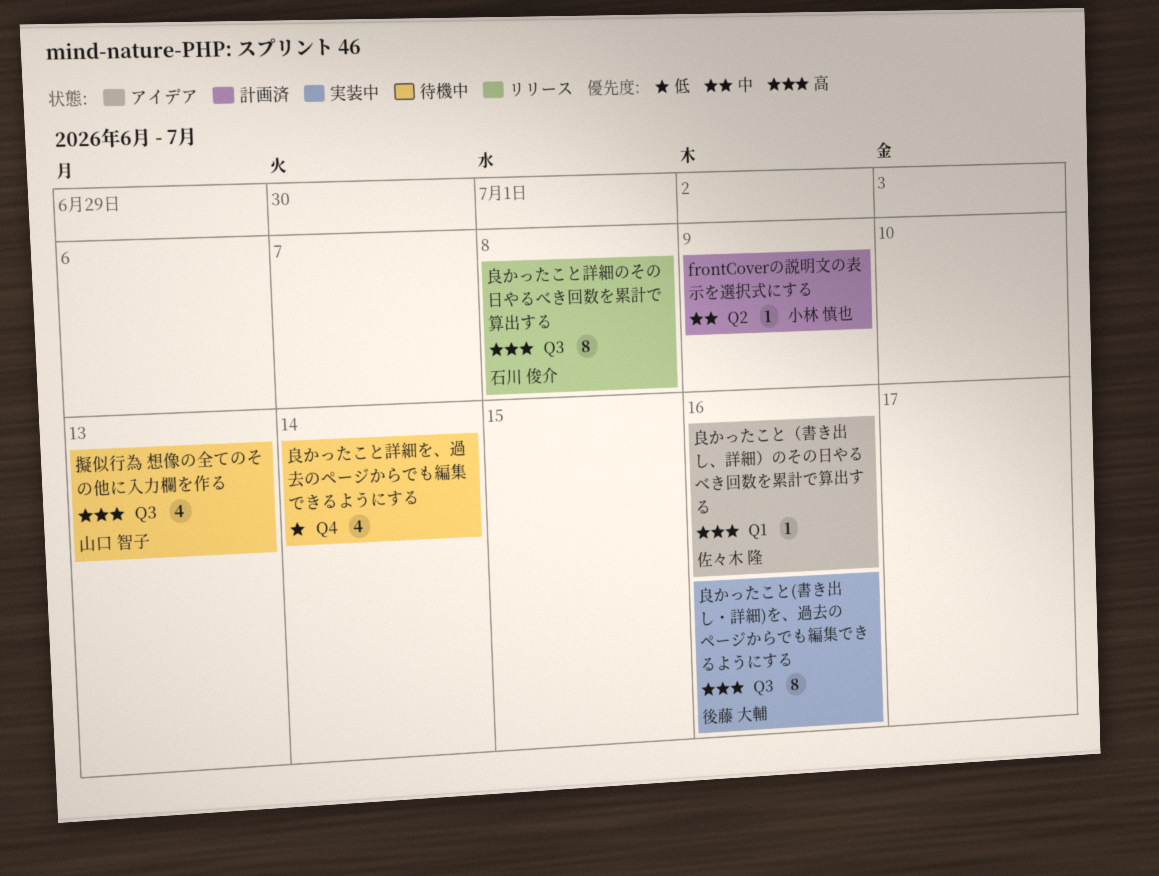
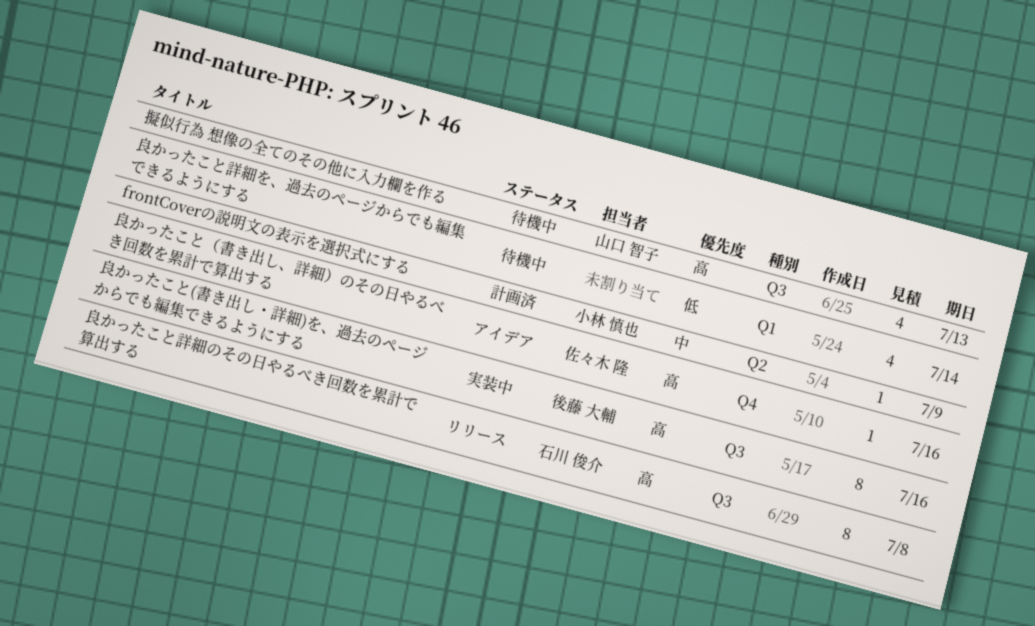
良かったこと詳細を、過去のページからでも編集できるようにする, label: Q4 -> Q1
良かったこと（書き出し、詳細）のその日やるべき回数を累計で算出する, label: Q1 -> Q4

